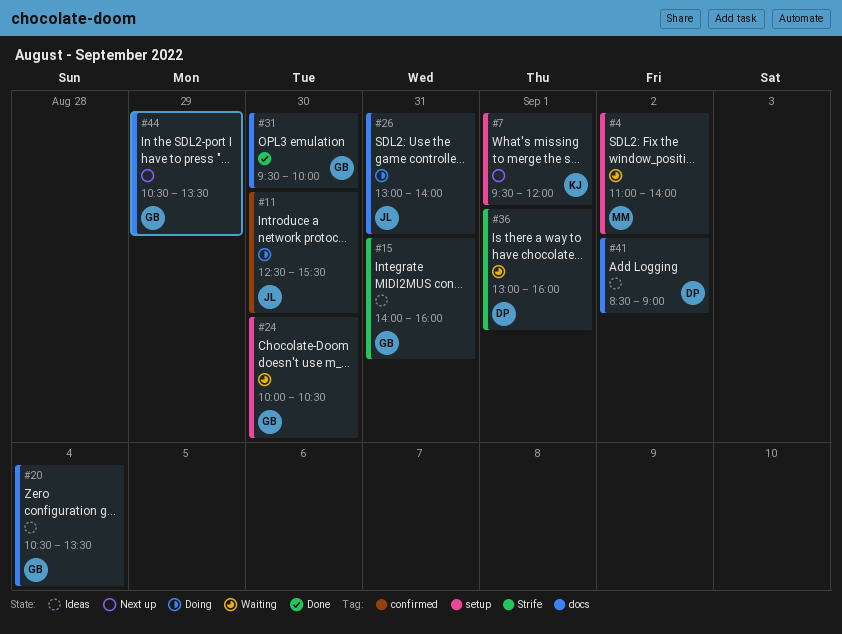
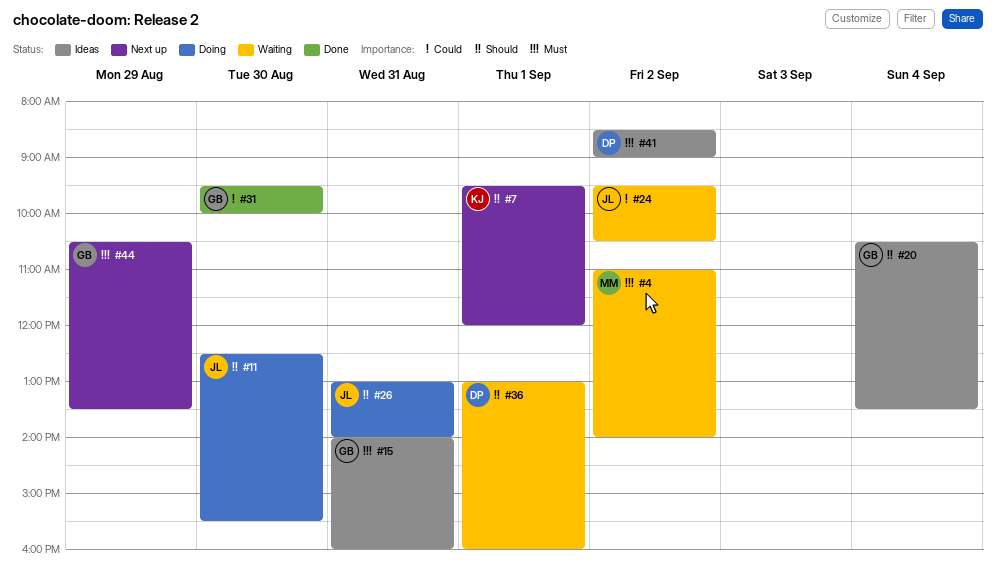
#24, owner: GB -> JL
#24, day: Aug 30 -> Sep 2
#24, begins: 10:00 -> 09:30

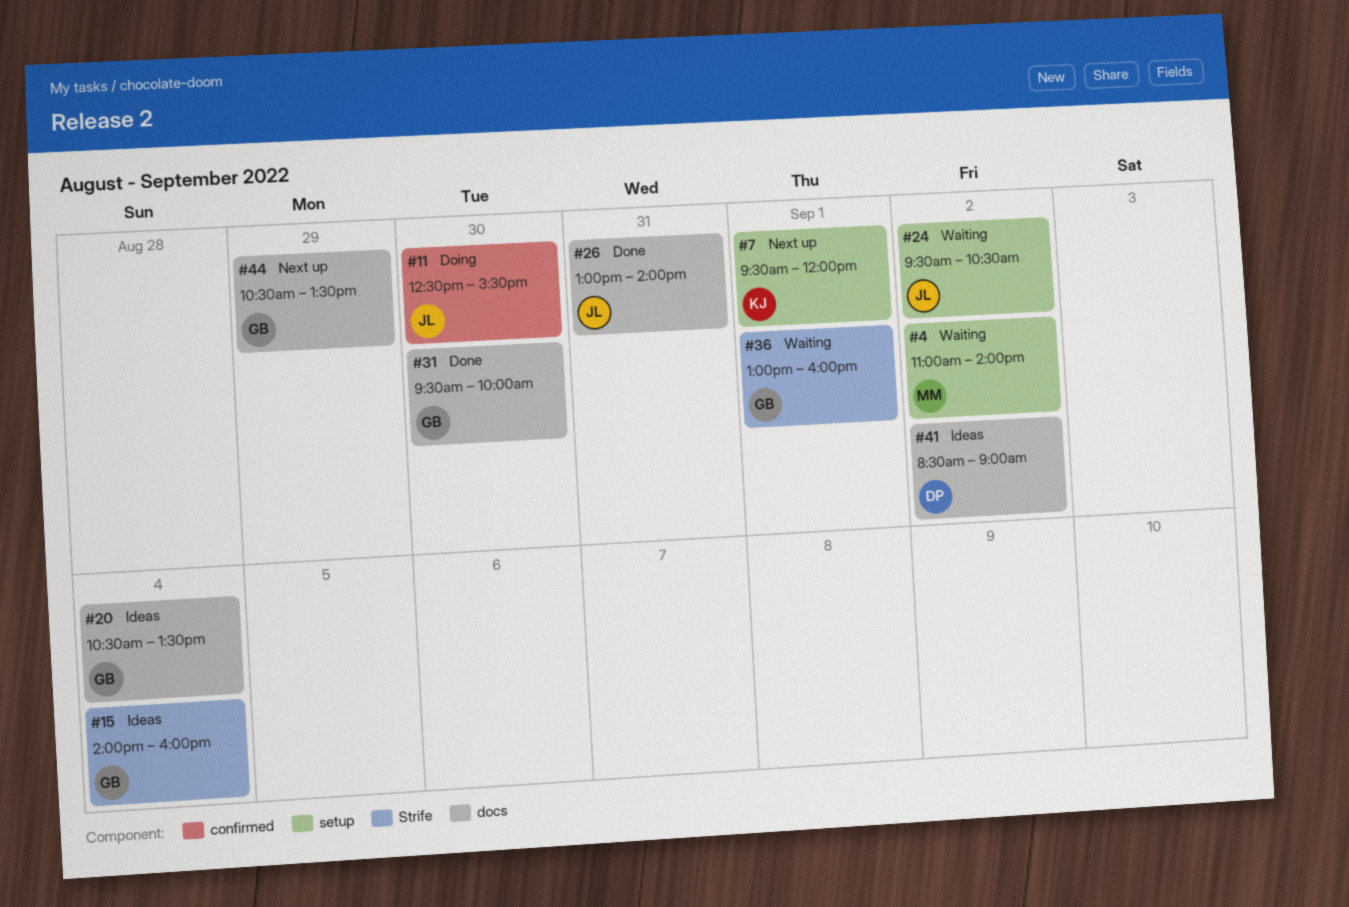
#15, day: Aug 31 -> Sep 4
#26, status: Doing -> Done
#36, owner: DP -> GB

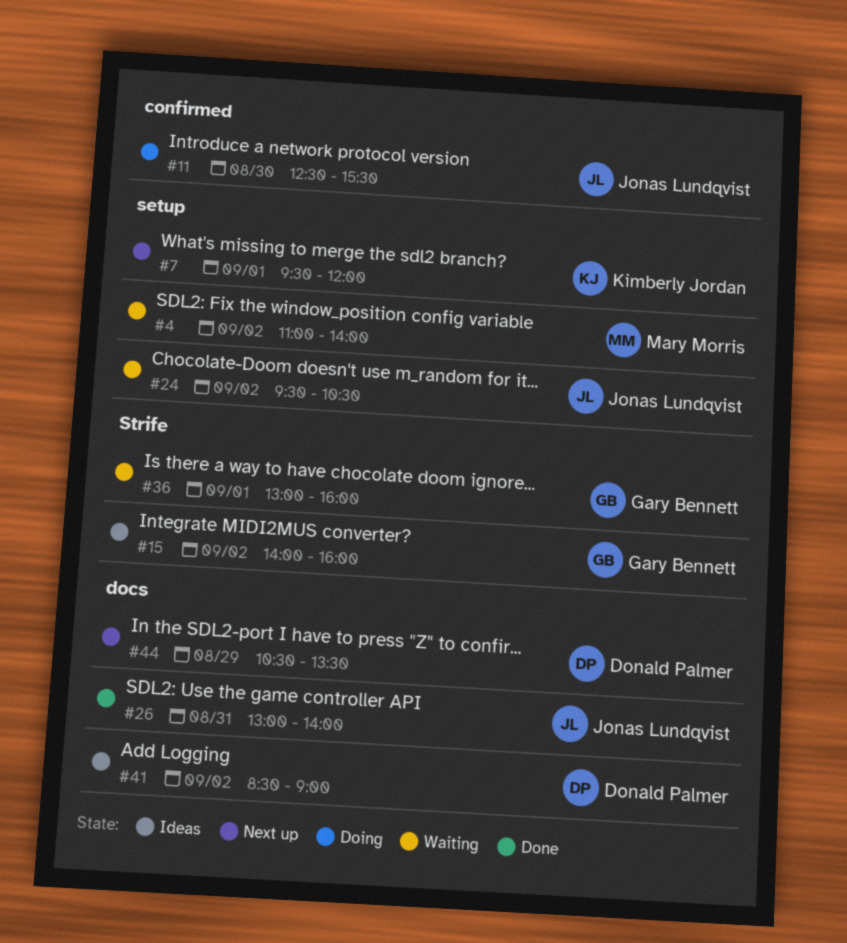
#15, day: Sep 4 -> Sep 2
#20: present -> none
#31: present -> none
#44, owner: Gary Bennett -> Donald Palmer

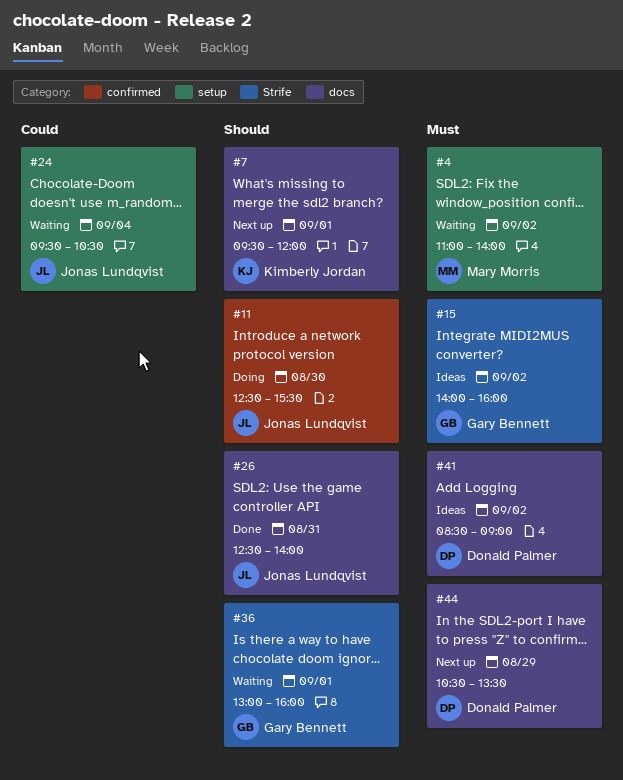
#7, label: setup -> docs
#24, day: Sep 2 -> Sep 4
#26, begins: 13:00 -> 12:30

